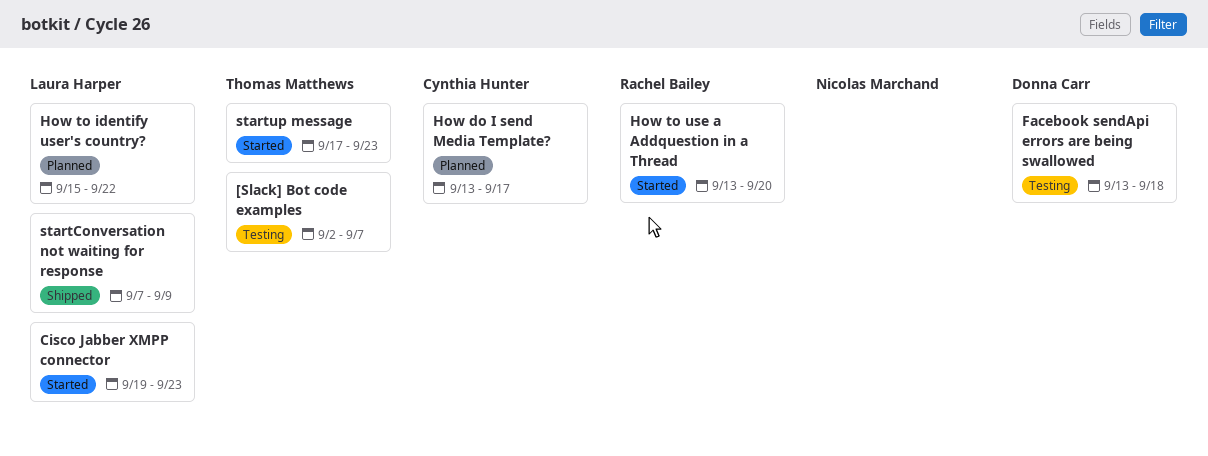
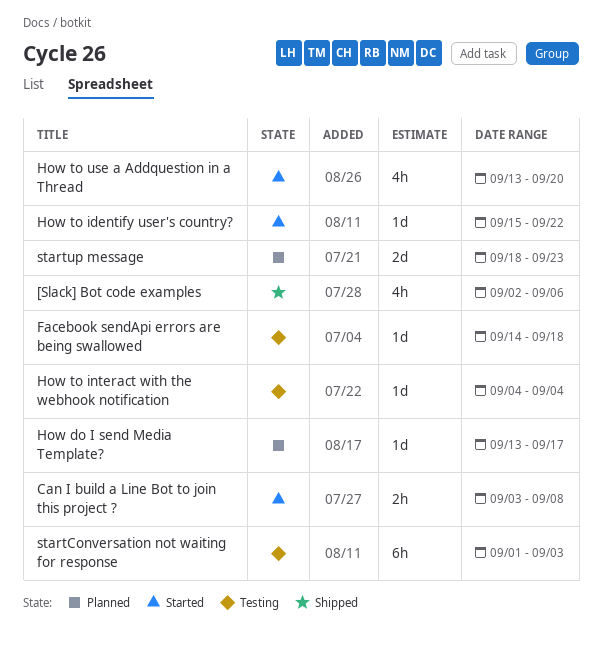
[Slack] Bot code examples, status: Testing -> Shipped
[Slack] Bot code examples, due: Sep 7 -> Sep 6
Can I build a Line Bot to join this project ?: none -> present
Cisco Jabber XMPP connector: present -> none
Facebook sendApi errors are being swallowed, start: Sep 13 -> Sep 14
How to identify user's country?, status: Planned -> Started
How to interact with the webhook notification: none -> present
startConversation not waiting for response, status: Shipped -> Testing
startConversation not waiting for response, start: Sep 7 -> Sep 1
startConversation not waiting for response, due: Sep 9 -> Sep 3
startup message, status: Started -> Planned
startup message, start: Sep 17 -> Sep 18

